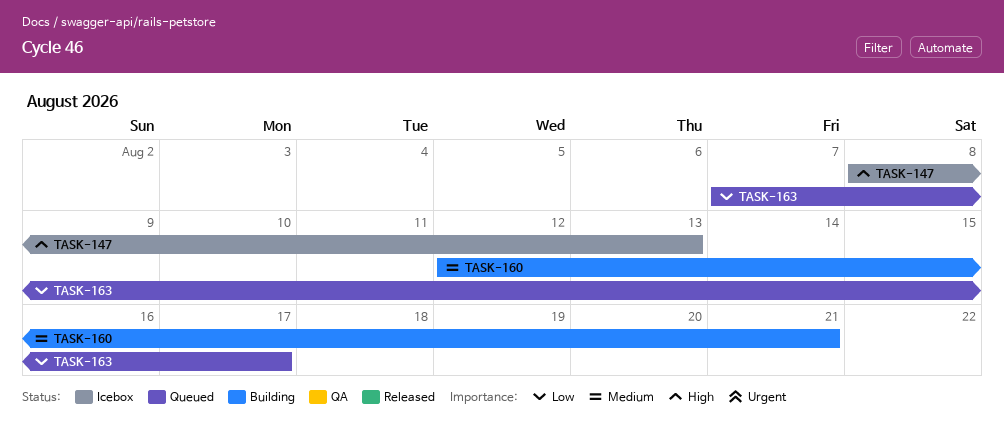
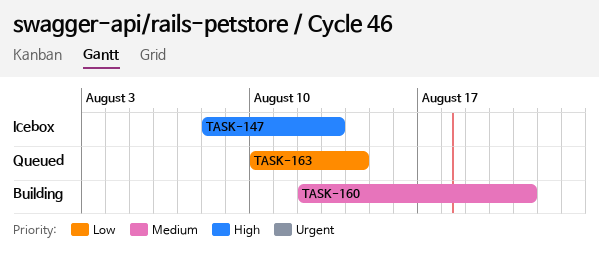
TASK-163, start: Aug 7 -> Aug 10
TASK-163, due: Aug 17 -> Aug 14

